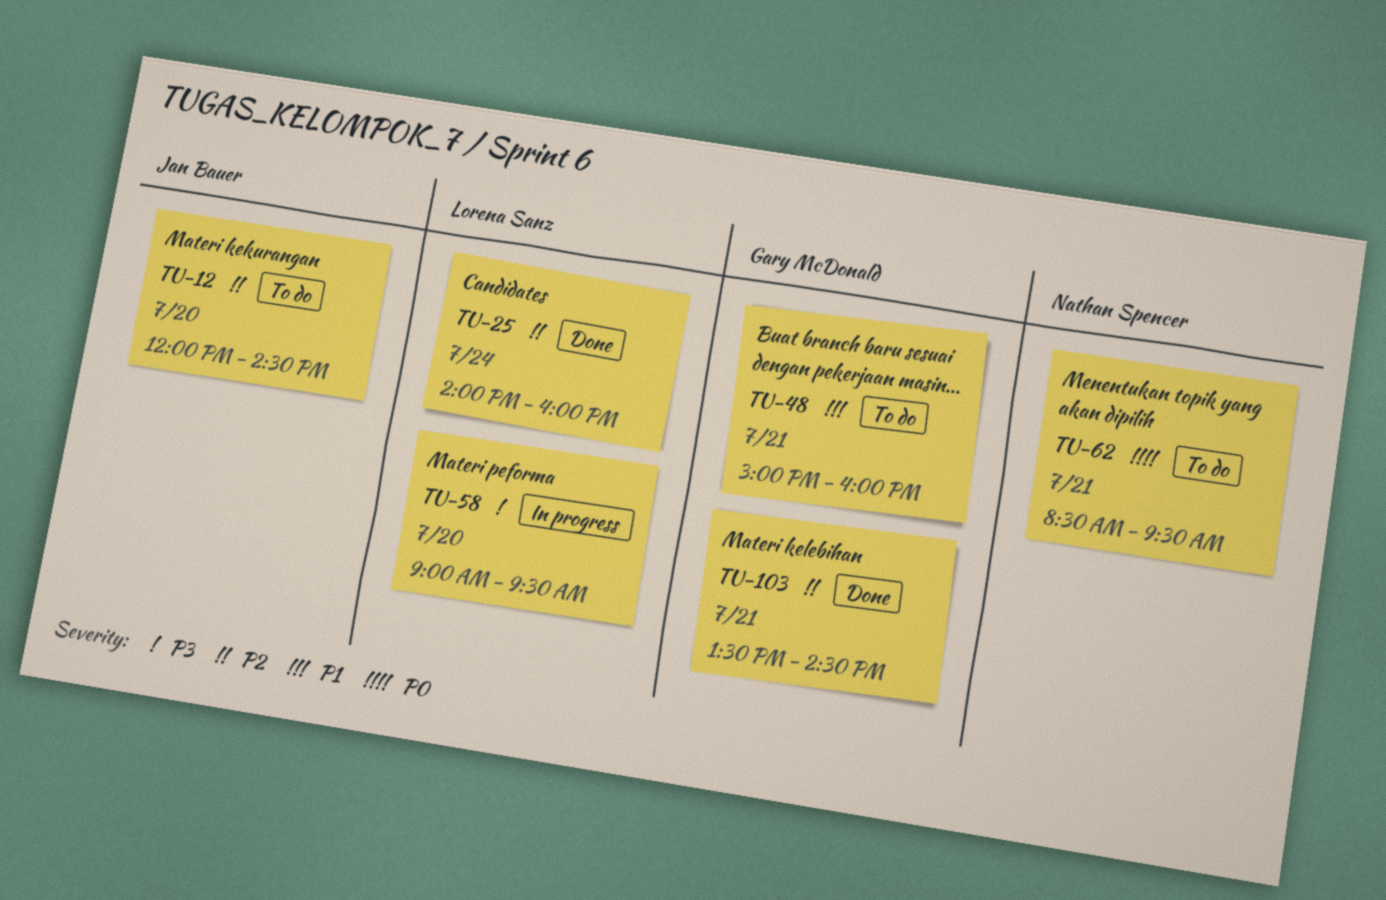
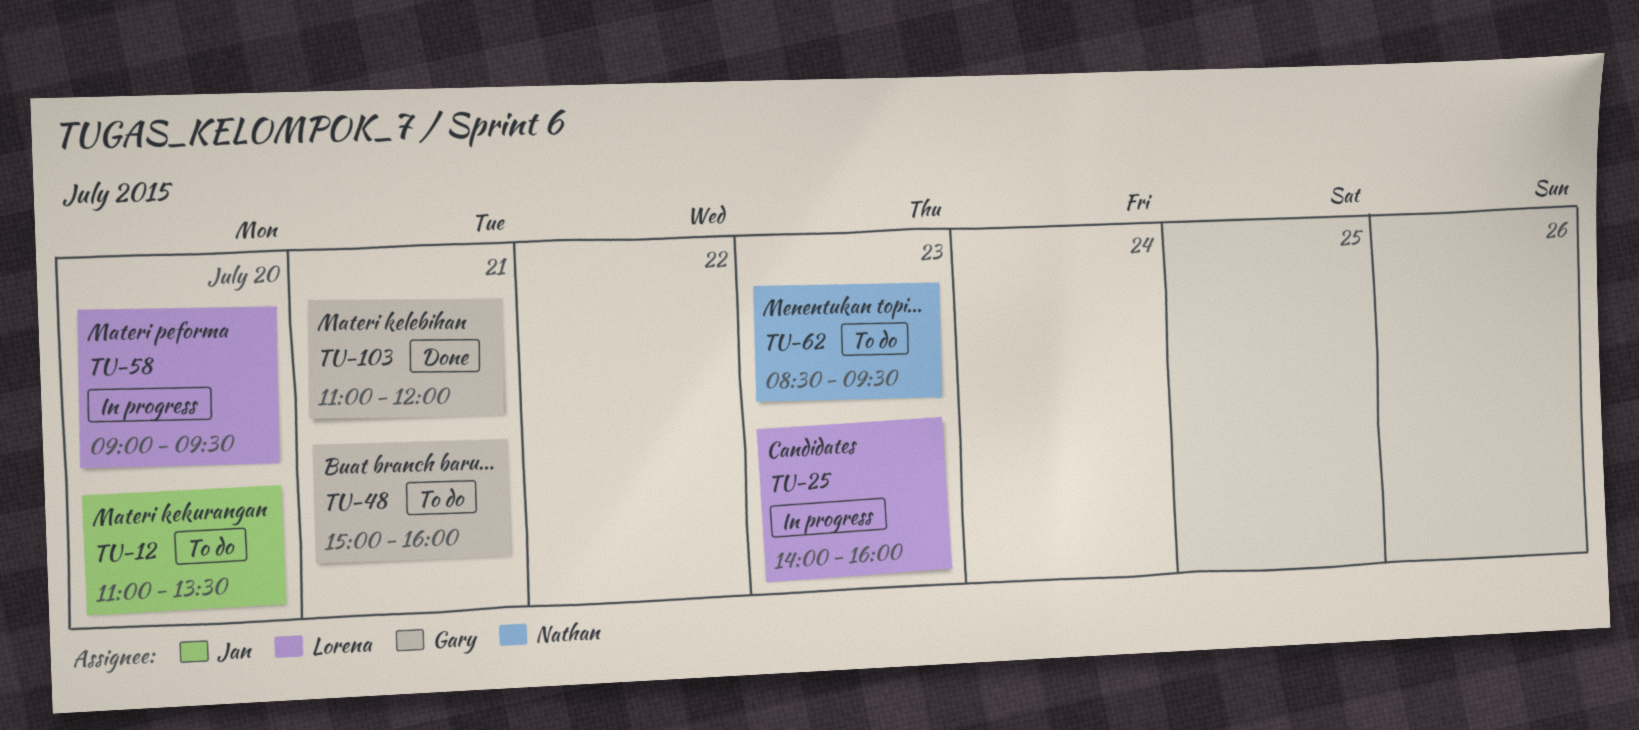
TU-12, begins: 12:00 -> 11:00
TU-12, ends: 14:30 -> 13:30
TU-25, status: Done -> In progress
TU-25, day: Jul 24 -> Jul 23
TU-62, day: Jul 21 -> Jul 23
TU-103, begins: 13:30 -> 11:00
TU-103, ends: 14:30 -> 12:00

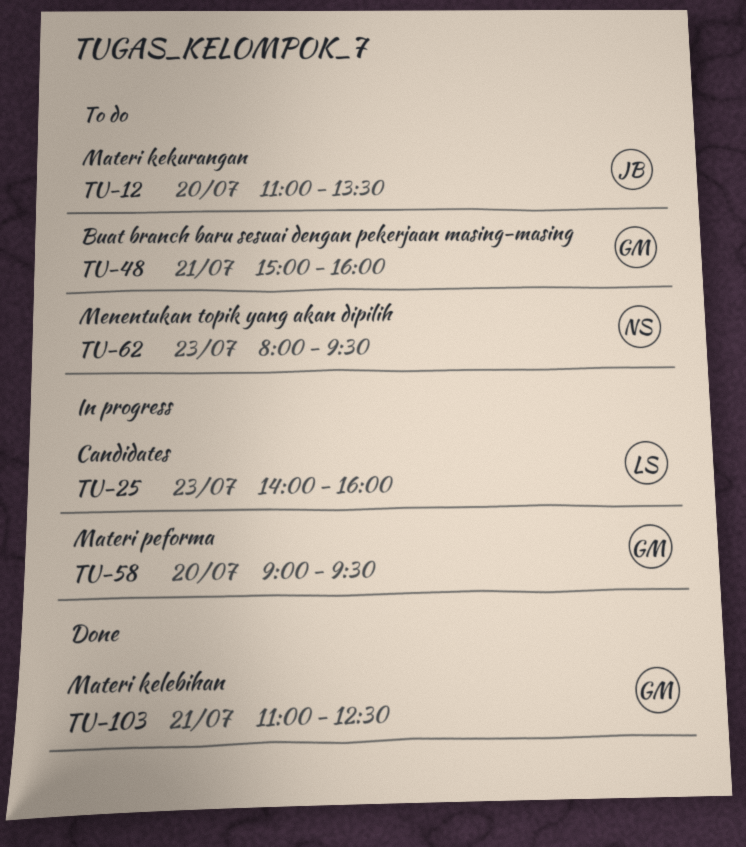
TU-58, owner: Lorena -> Gary
TU-62, begins: 08:30 -> 08:00
TU-103, ends: 12:00 -> 12:30

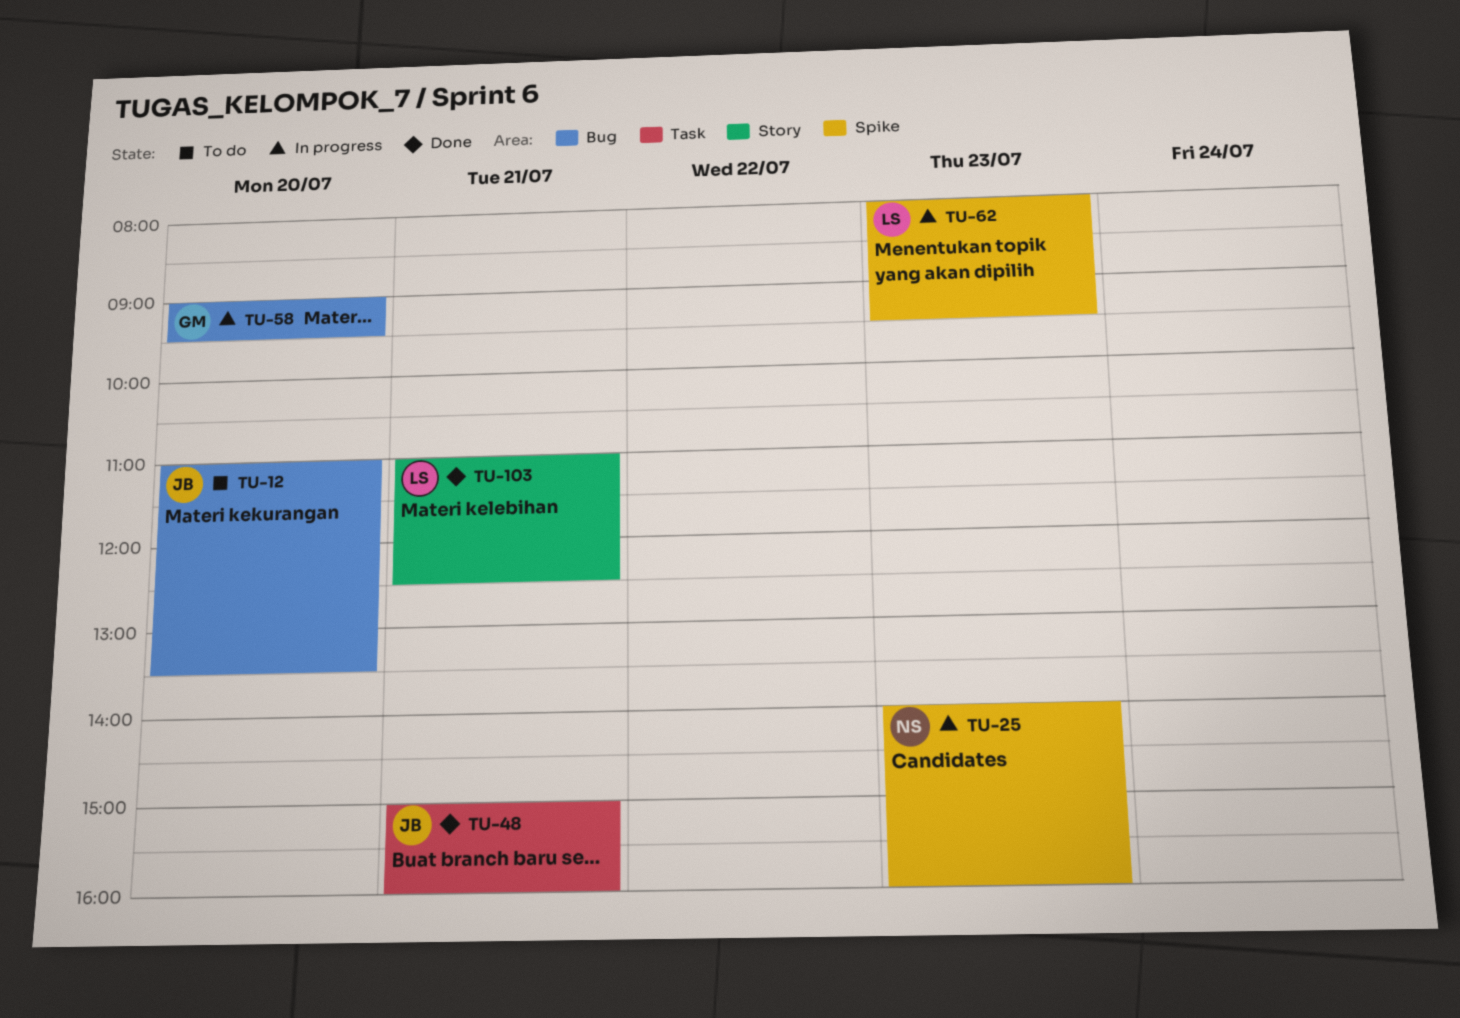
TU-25, owner: LS -> NS
TU-48, status: To do -> Done
TU-48, owner: GM -> JB
TU-62, status: To do -> In progress
TU-62, owner: NS -> LS
TU-103, owner: GM -> LS

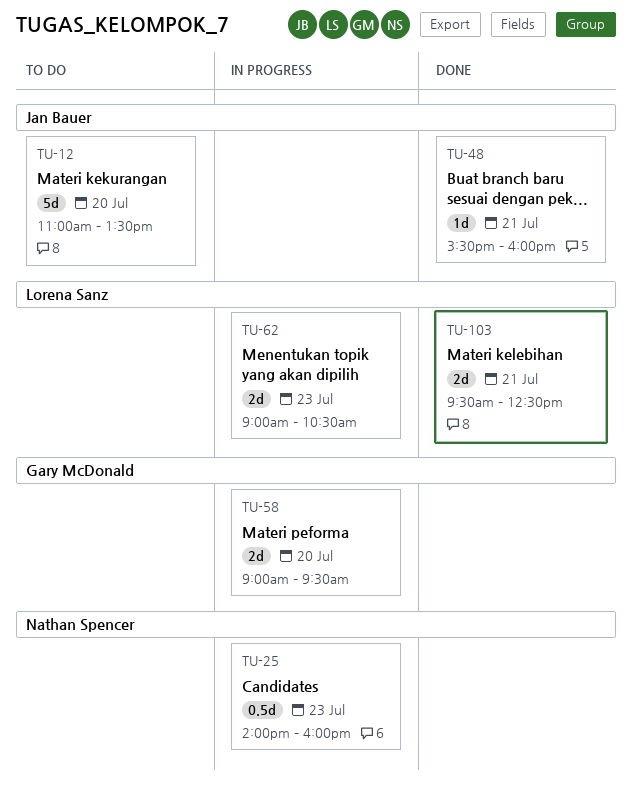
TU-48, begins: 15:00 -> 15:30
TU-62, begins: 08:00 -> 09:00
TU-62, ends: 09:30 -> 10:30
TU-103, begins: 11:00 -> 09:30

